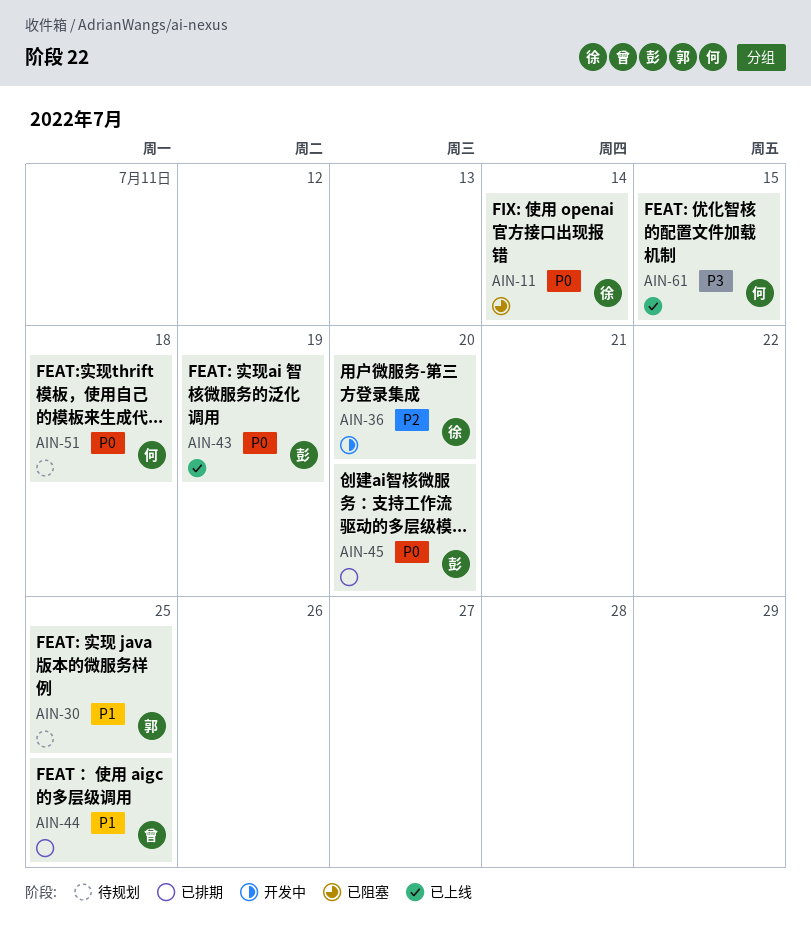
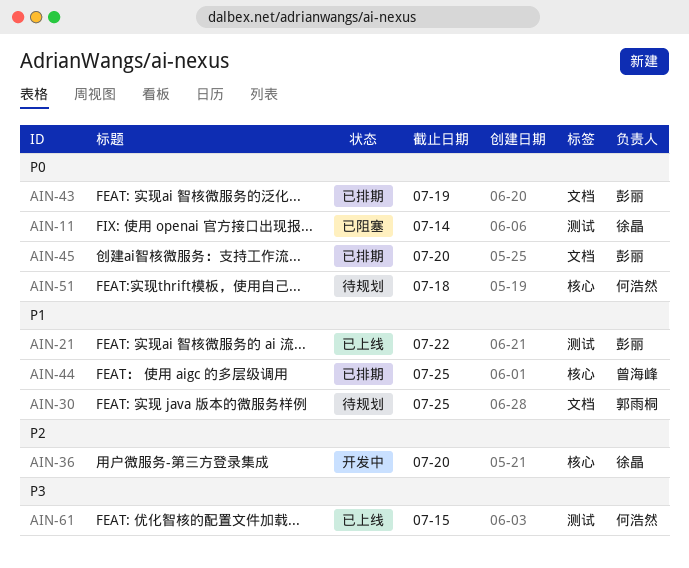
AIN-21: none -> present
AIN-43, status: 已上线 -> 已排期

